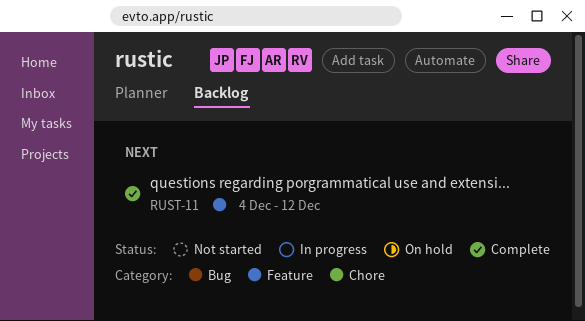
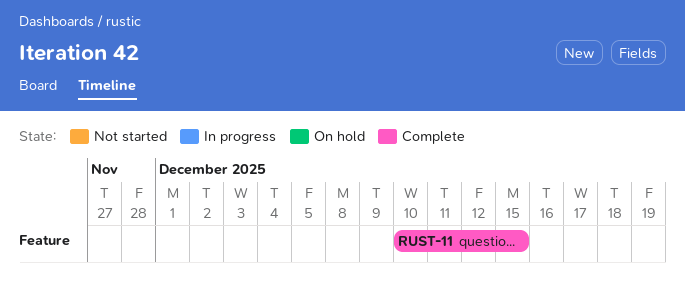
RUST-11, start: Dec 4 -> Dec 10
RUST-11, due: Dec 12 -> Dec 15

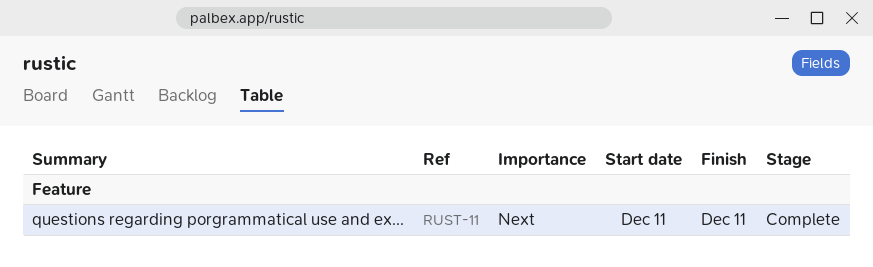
RUST-11, start: Dec 10 -> Dec 11
RUST-11, due: Dec 15 -> Dec 11

